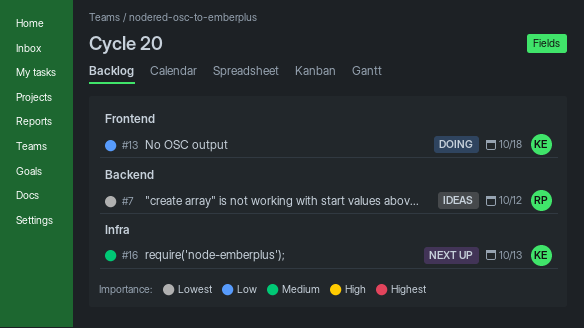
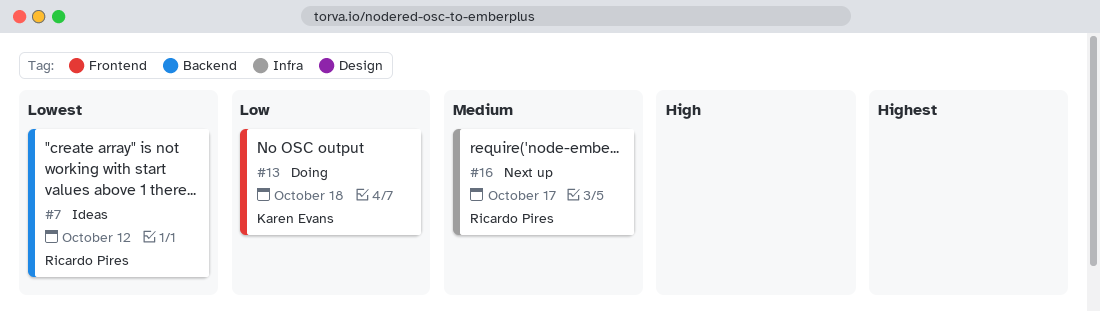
#16, owner: Karen Evans -> Ricardo Pires
#16, due: Oct 13 -> Oct 17

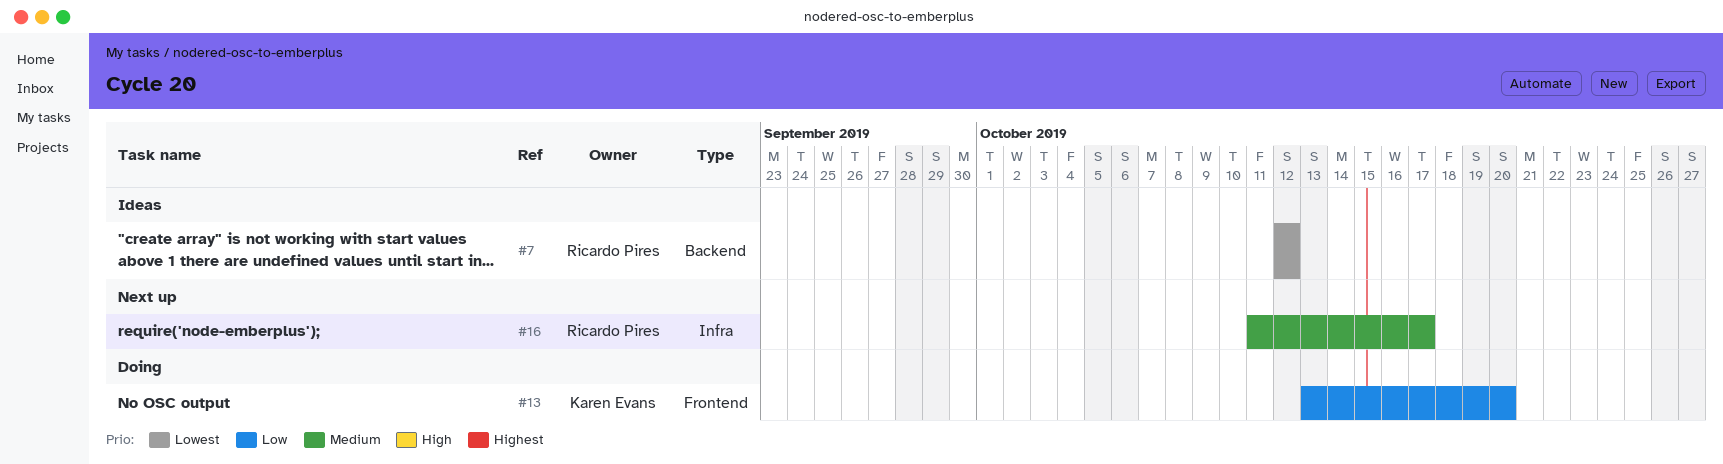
#13, due: Oct 18 -> Oct 20

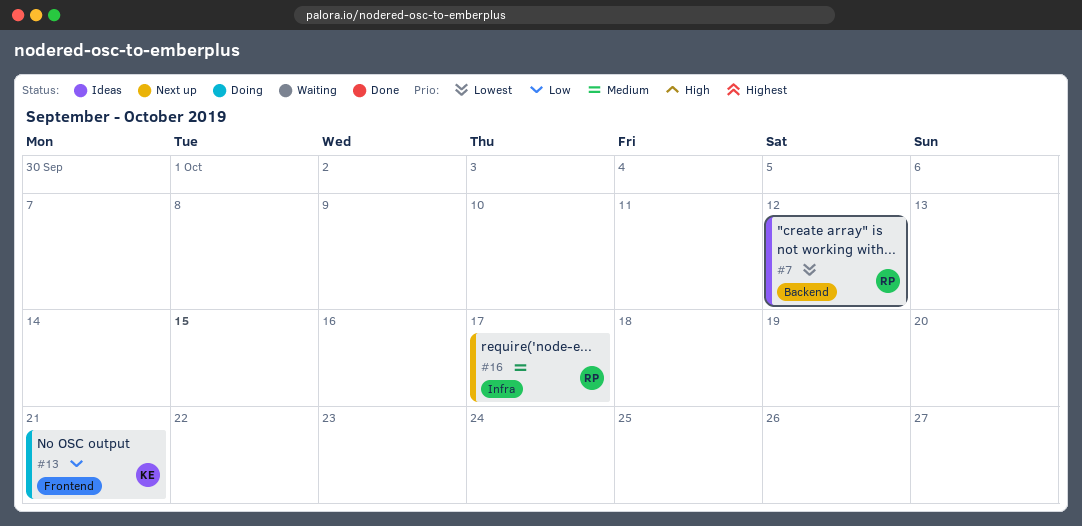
#13, due: Oct 20 -> Oct 21

